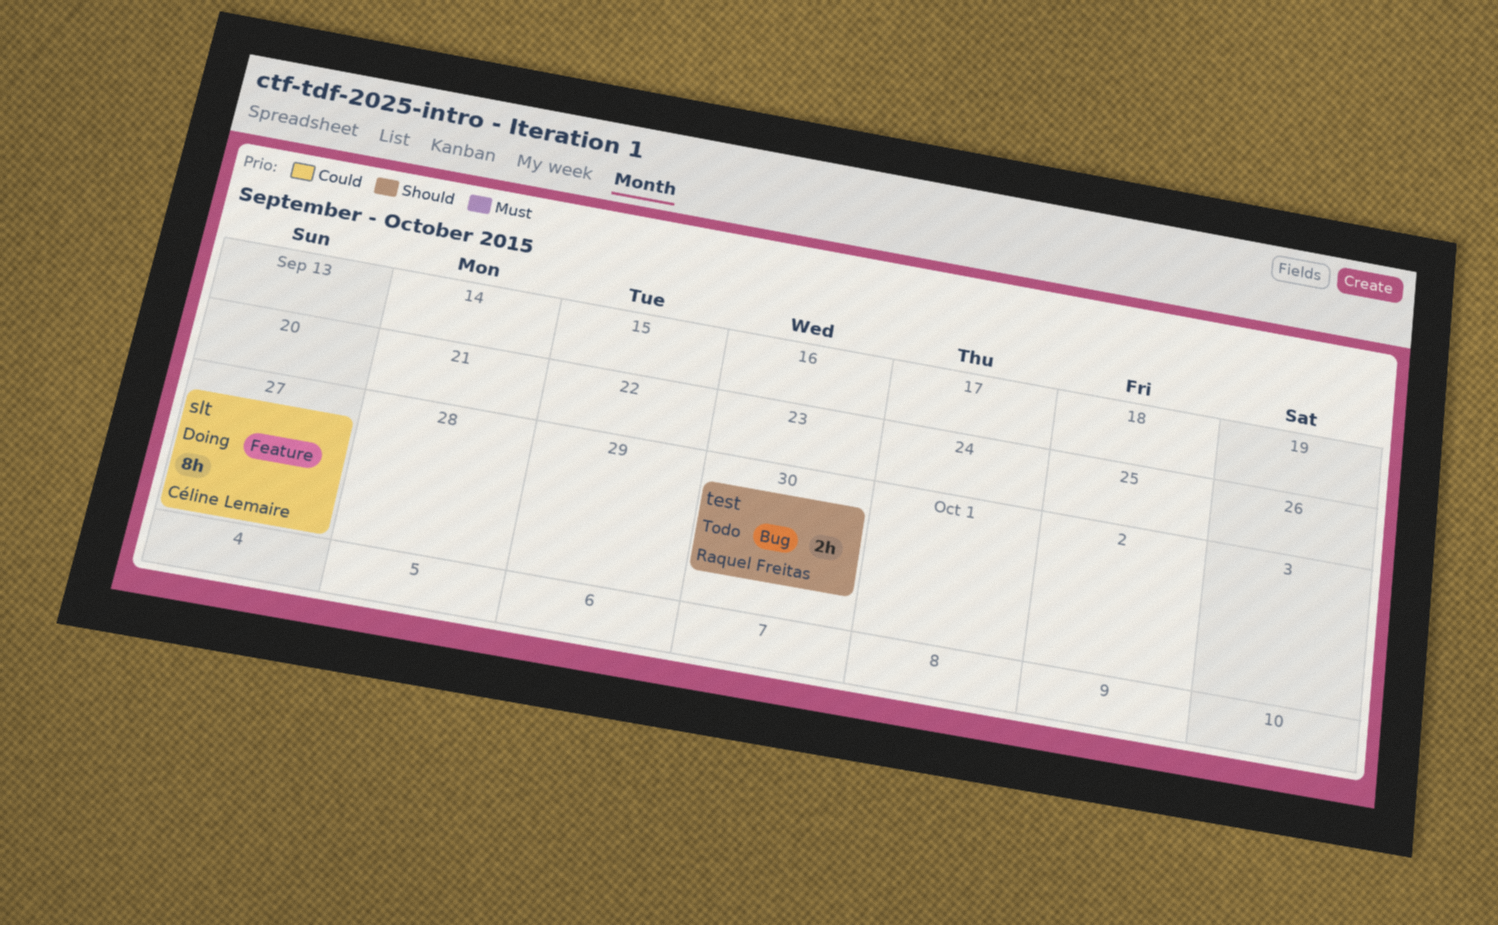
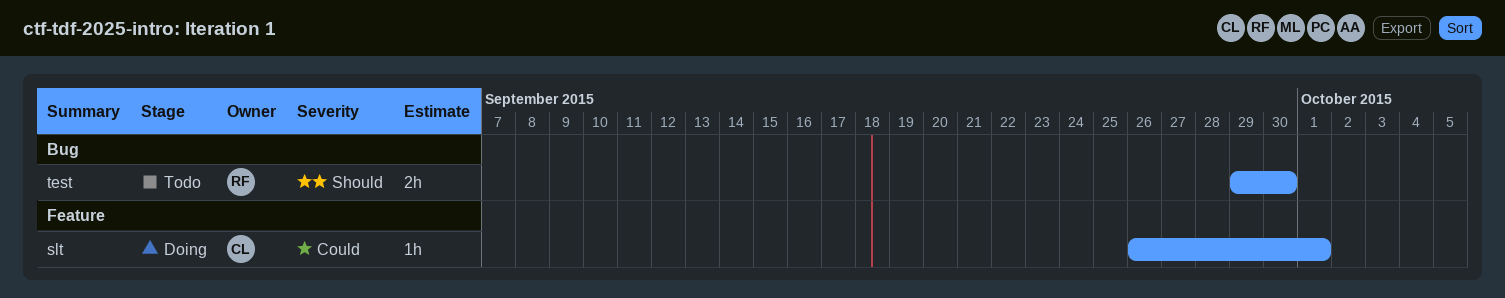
slt, estimate: 8h -> 1h
slt, due: Sep 27 -> Oct 1

